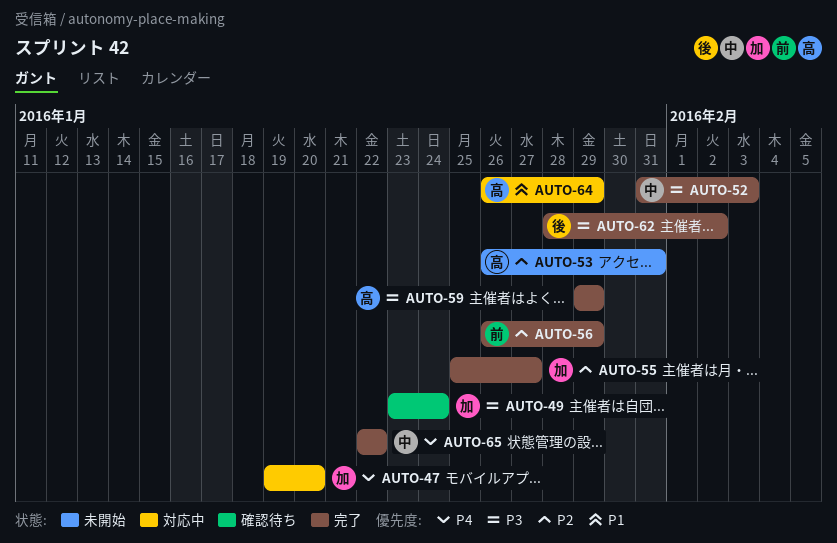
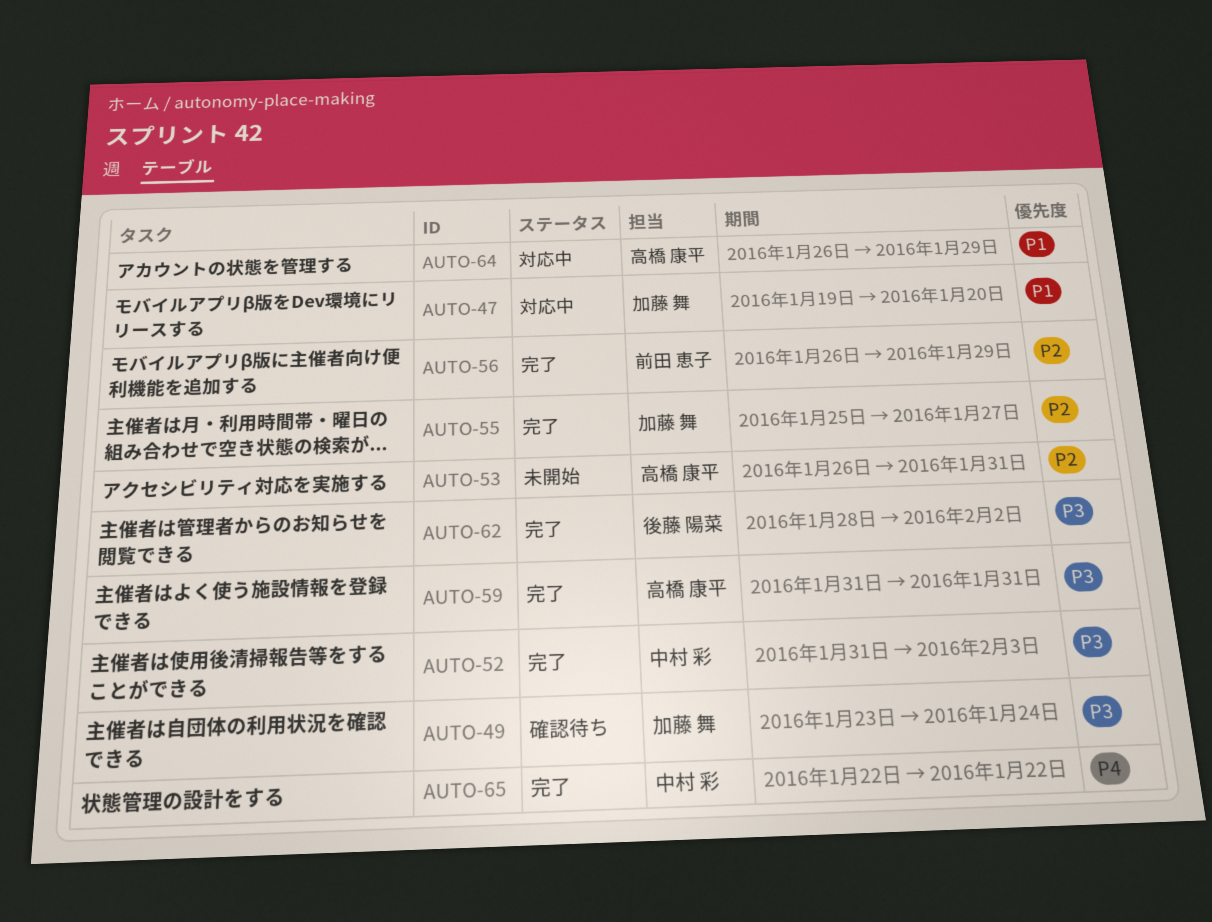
AUTO-47, priority: P4 -> P1
AUTO-59, start: Jan 29 -> Jan 31
AUTO-59, due: Jan 29 -> Jan 31

